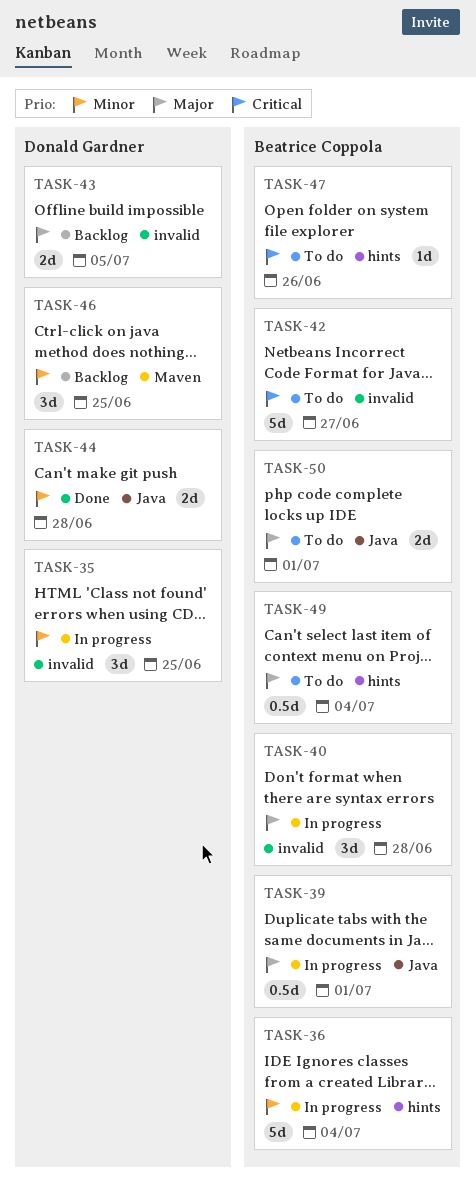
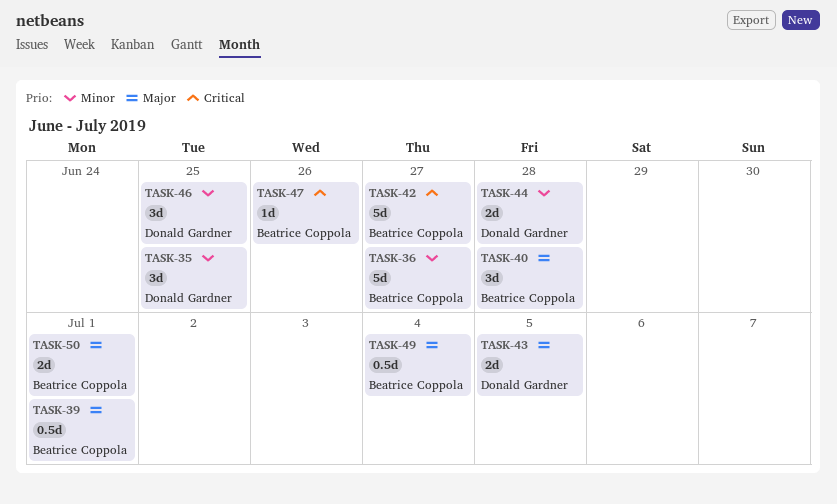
TASK-36, due: Jul 4 -> Jun 27

